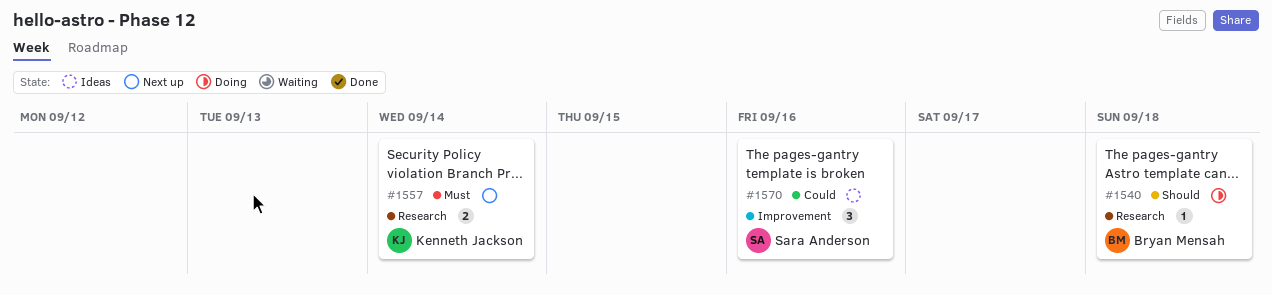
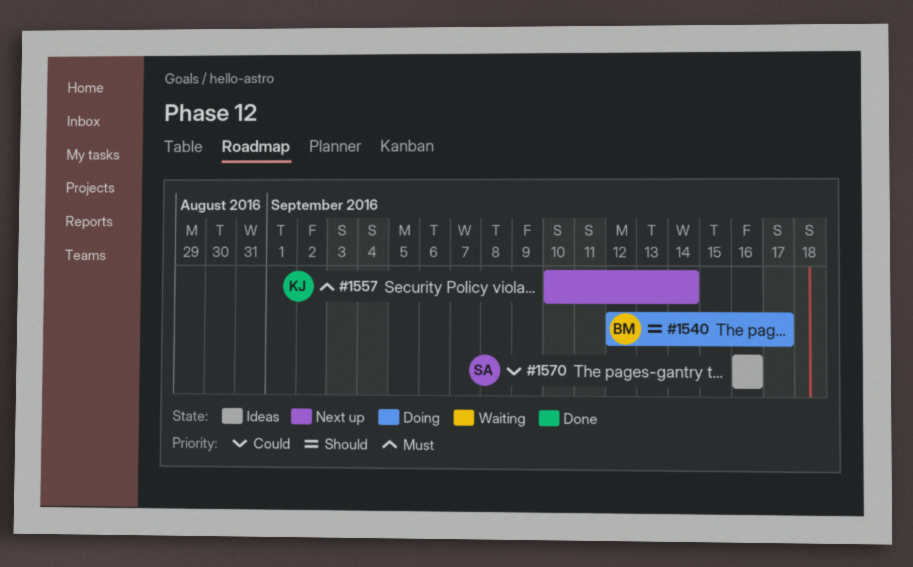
#1540, due: Sep 18 -> Sep 17

